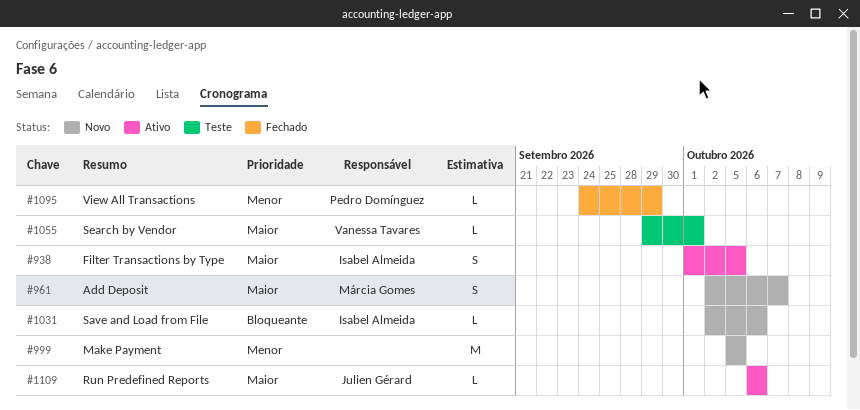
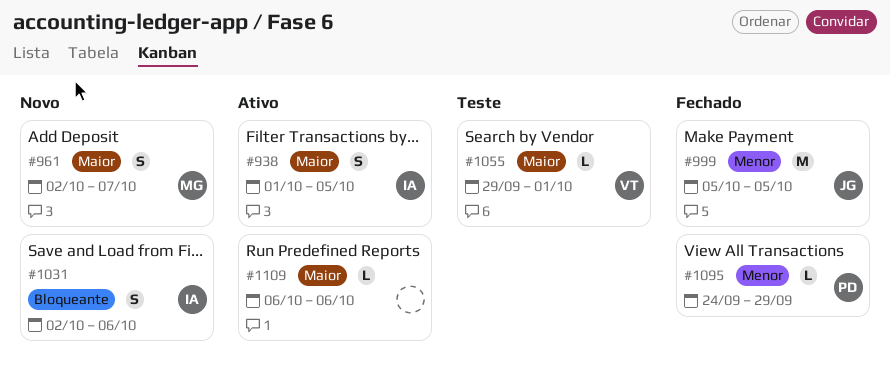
#999, status: Novo -> Fechado
#999, owner: none -> Julien Gérard
#1031, estimate: L -> S
#1109, owner: Julien Gérard -> none

